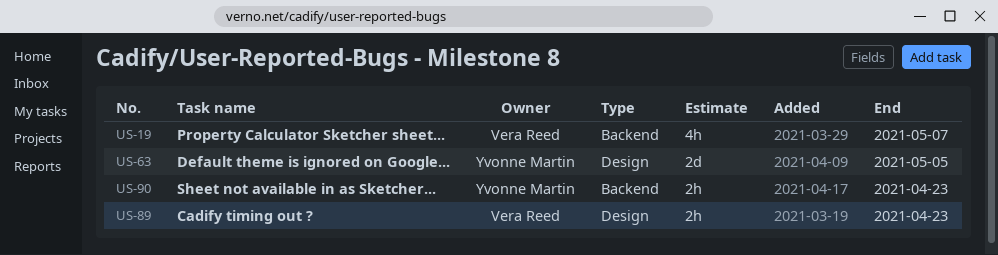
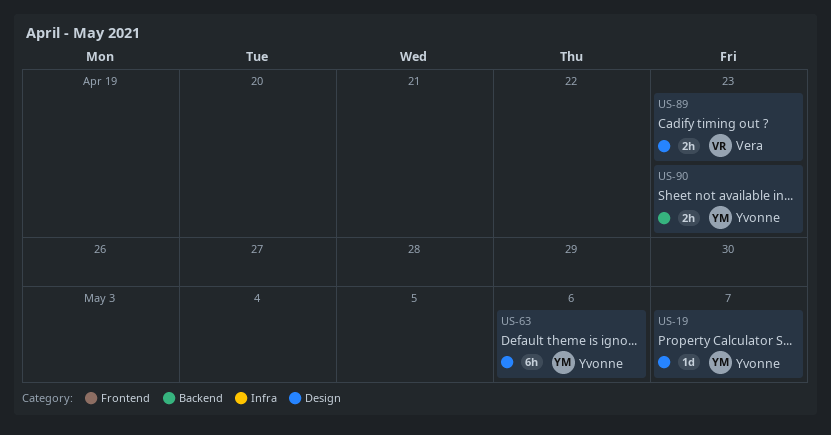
US-19, owner: Vera Reed -> Yvonne Martin
US-19, label: Backend -> Design
US-19, estimate: 4h -> 1d
US-63, estimate: 2d -> 6h
US-63, due: May 5 -> May 6

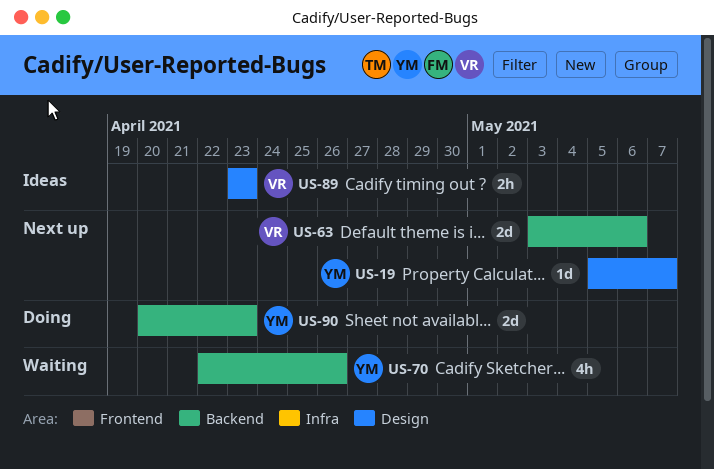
US-63, owner: Yvonne -> Vera
US-63, label: Design -> Backend
US-63, estimate: 6h -> 2d
US-70: none -> present
US-90, estimate: 2h -> 2d

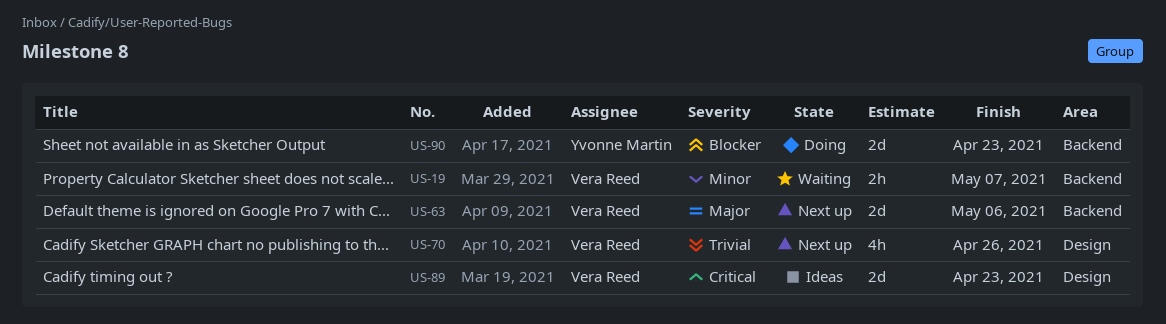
US-19, status: Next up -> Waiting
US-19, owner: Yvonne Martin -> Vera Reed
US-19, label: Design -> Backend
US-19, estimate: 1d -> 2h
US-70, status: Waiting -> Next up
US-70, owner: Yvonne Martin -> Vera Reed
US-70, label: Backend -> Design
US-89, estimate: 2h -> 2d

